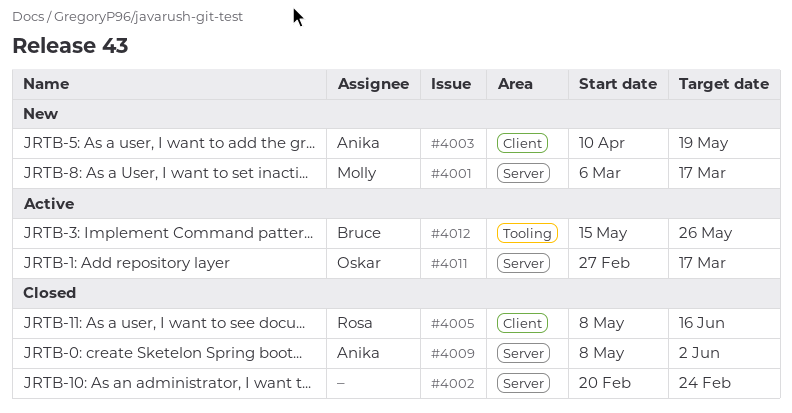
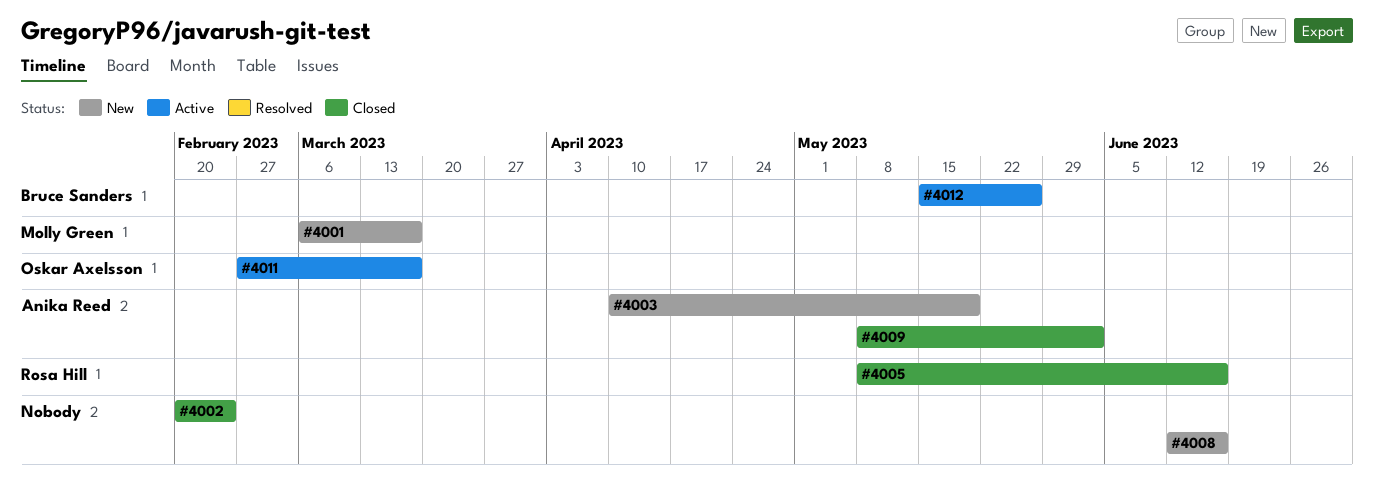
#4008: none -> present

